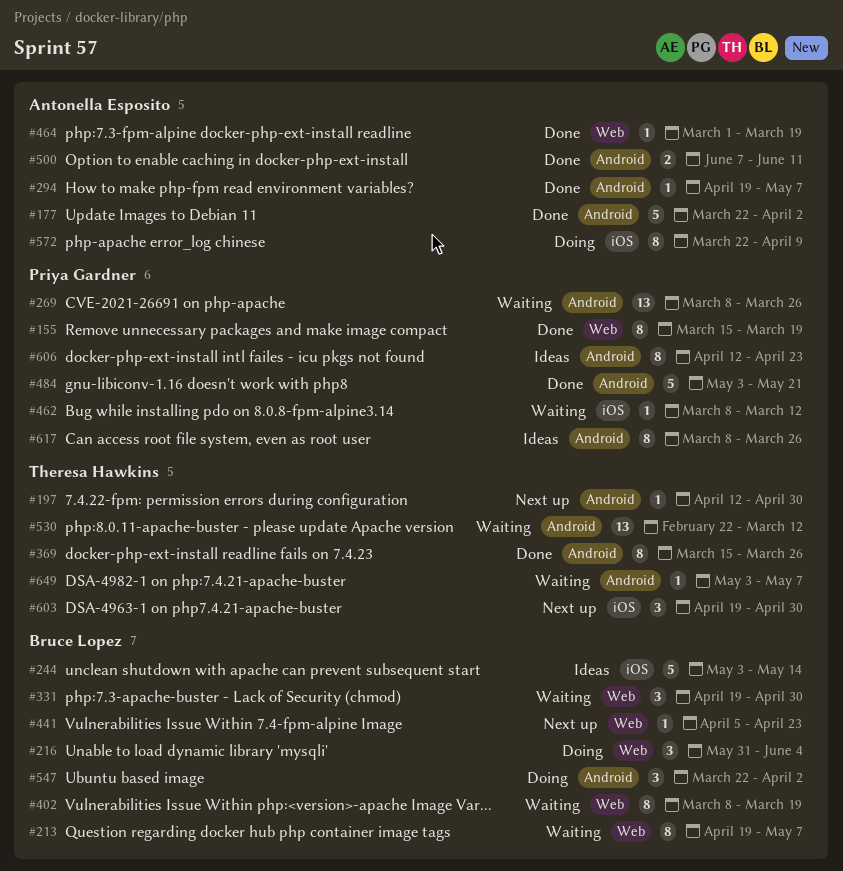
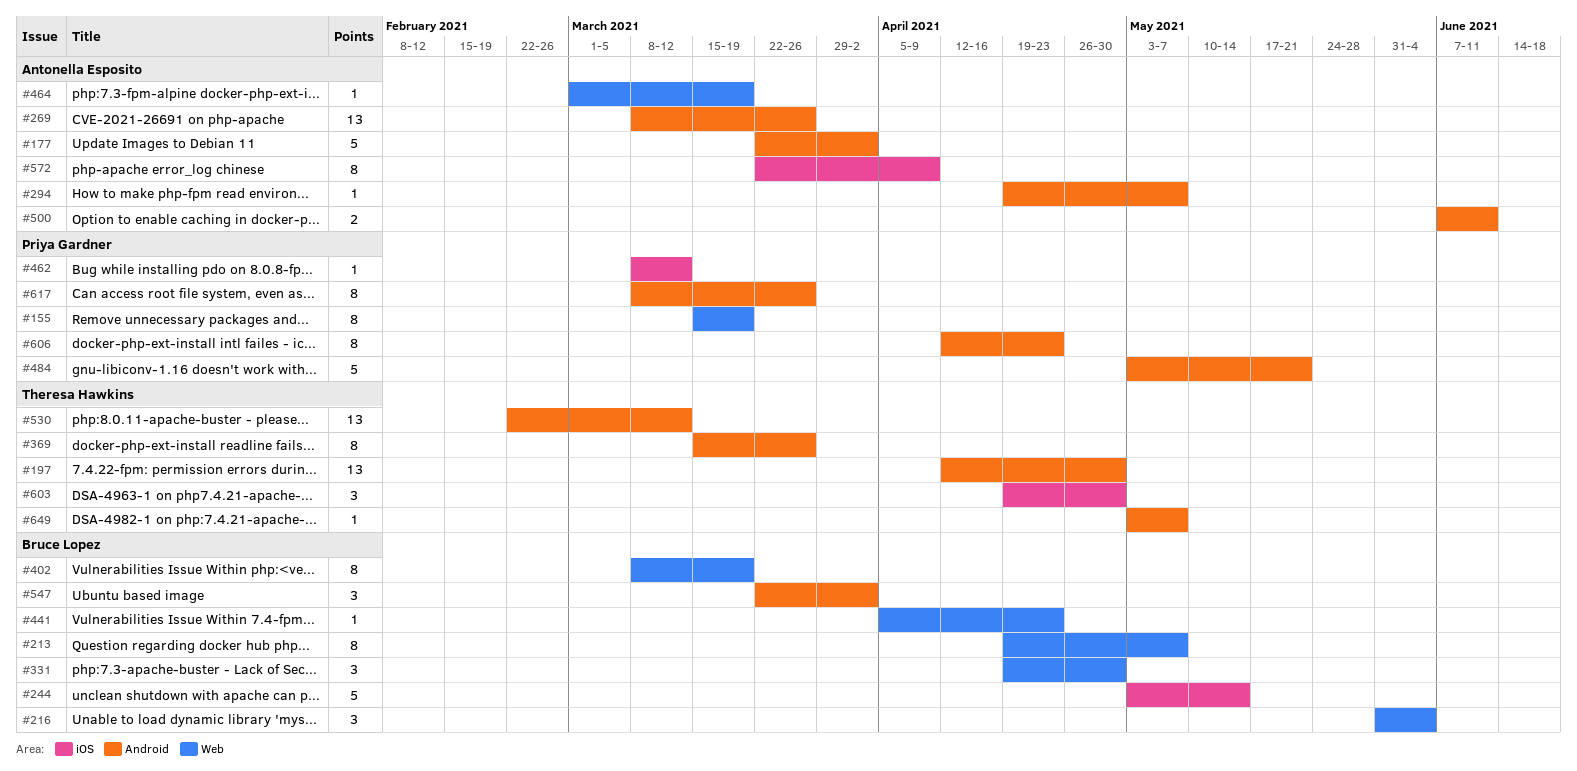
#197, estimate: 1 -> 13
#269, owner: Priya Gardner -> Antonella Esposito

